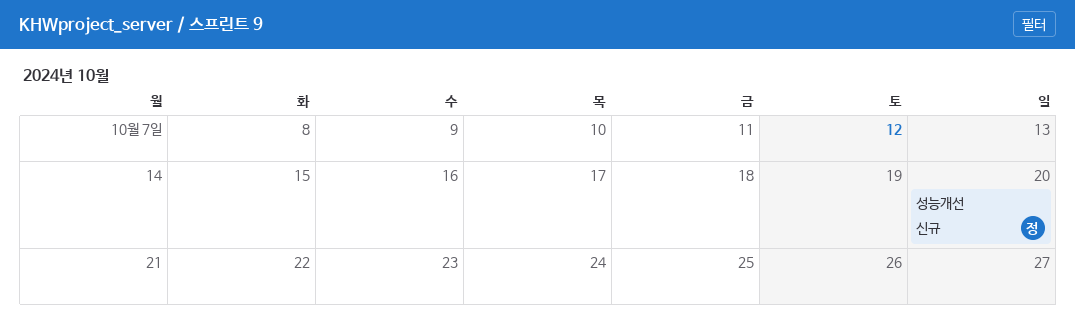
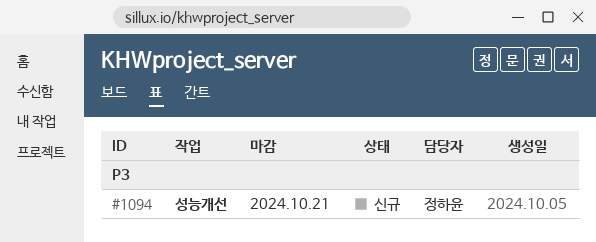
성능개선, due: Oct 20 -> Oct 21

